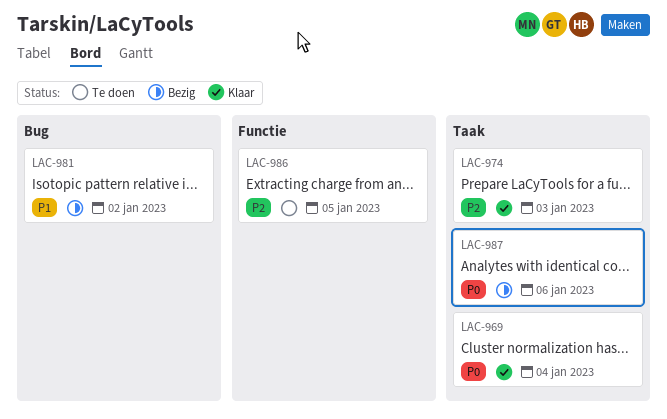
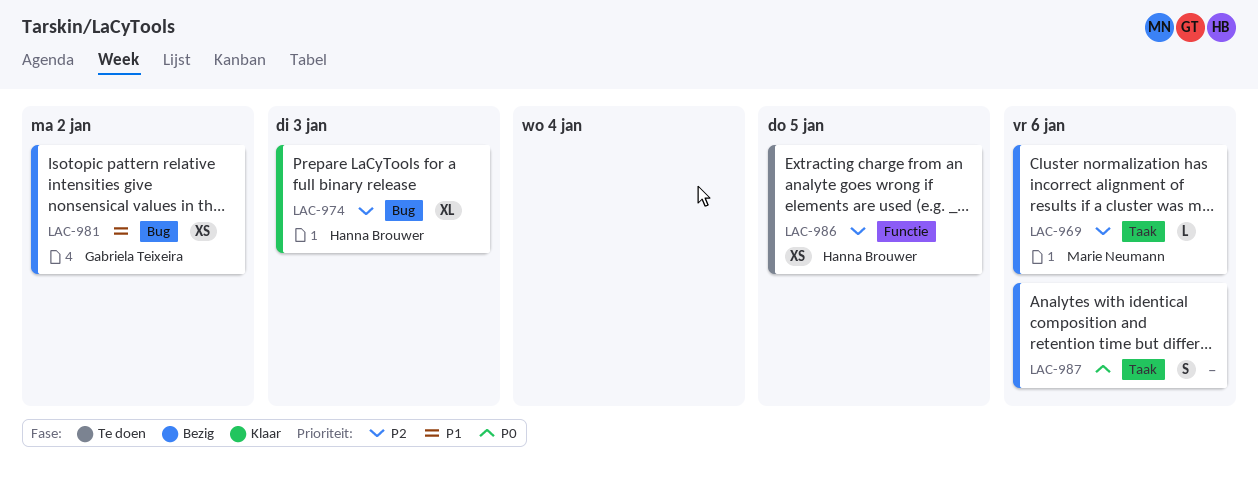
LAC-969, status: Klaar -> Bezig
LAC-969, priority: P0 -> P2
LAC-969, due: Jan 4 -> Jan 6
LAC-974, label: Taak -> Bug

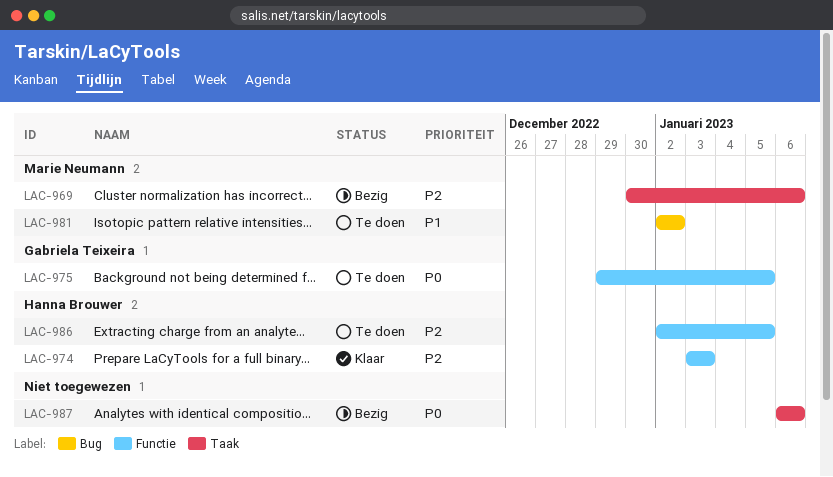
LAC-974, label: Bug -> Functie
LAC-975: none -> present
LAC-981, status: Bezig -> Te doen
LAC-981, owner: Gabriela Teixeira -> Marie Neumann

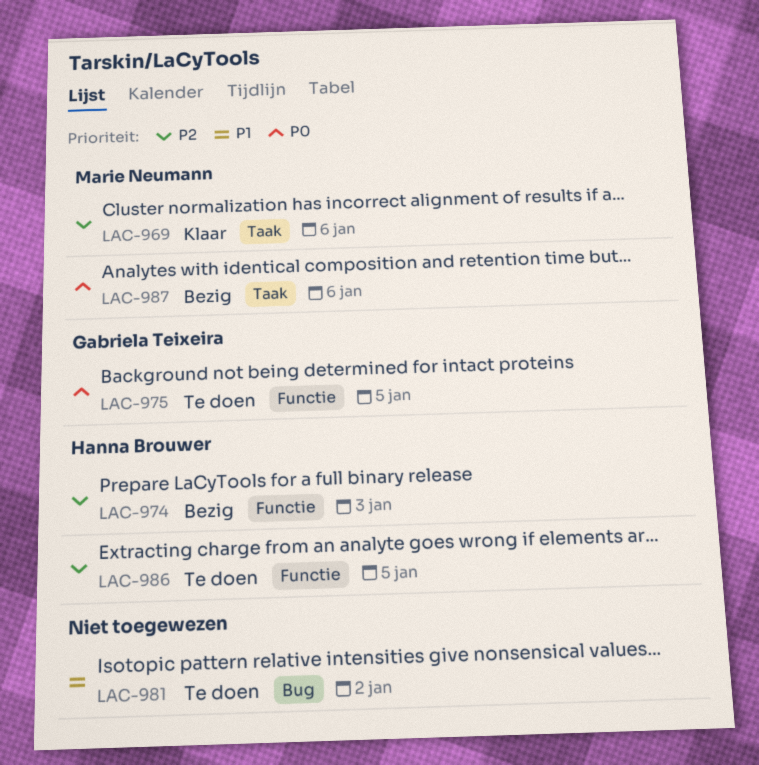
LAC-969, status: Bezig -> Klaar
LAC-974, status: Klaar -> Bezig
LAC-981, owner: Marie Neumann -> none
LAC-987, owner: none -> Marie Neumann

